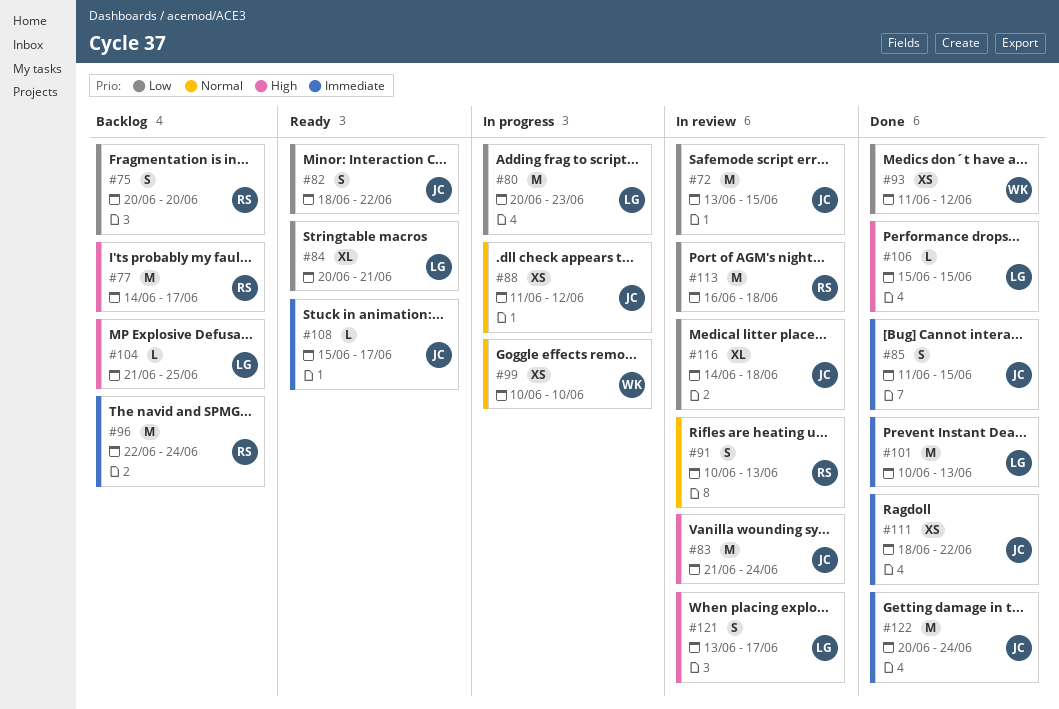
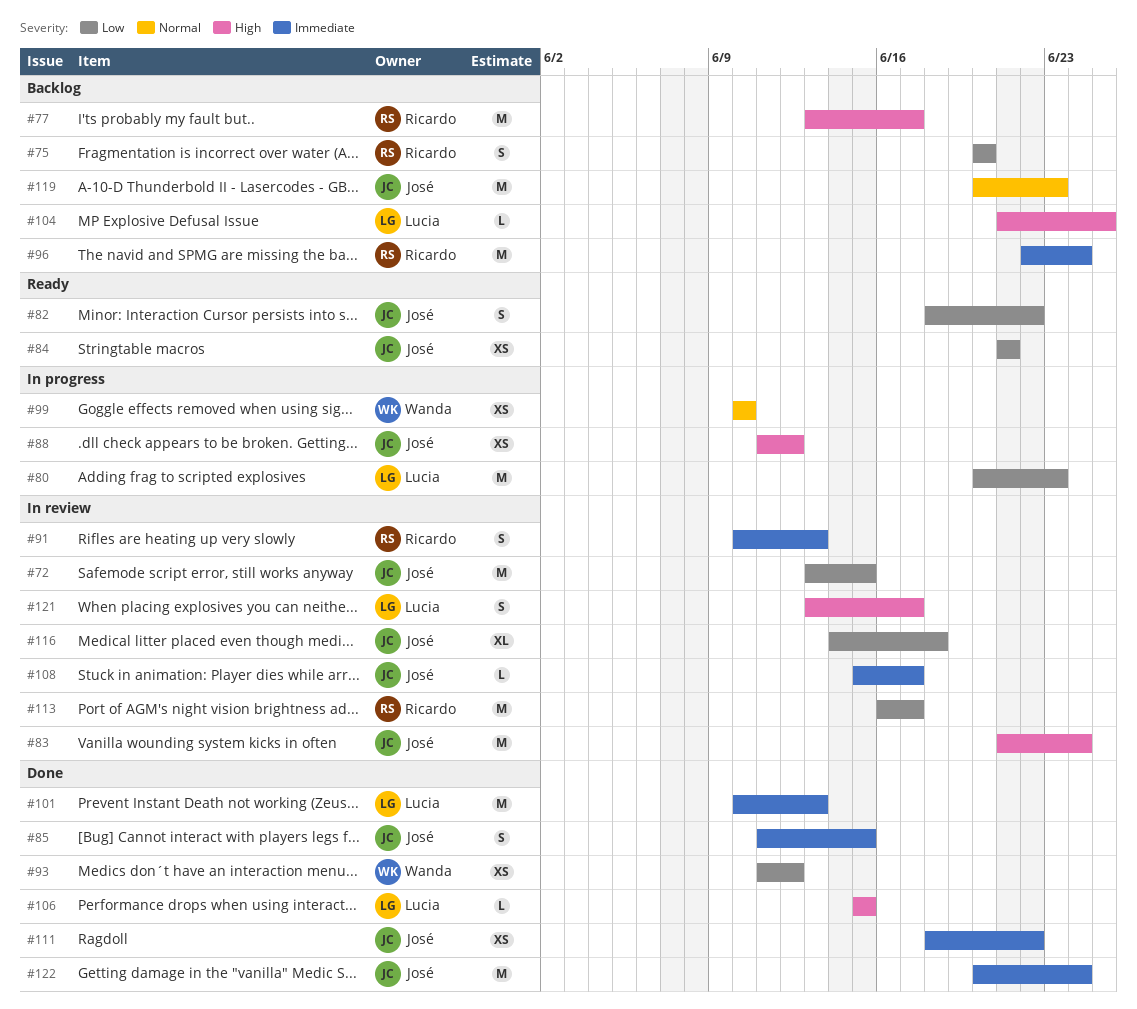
#77, start: Jun 14 -> Jun 13
#84, owner: Lucia -> José
#84, estimate: XL -> XS
#84, start: Jun 20 -> Jun 21
#88, priority: Normal -> High
#91, priority: Normal -> Immediate
#108, status: Ready -> In review
#113, due: Jun 18 -> Jun 17
#119: none -> present

